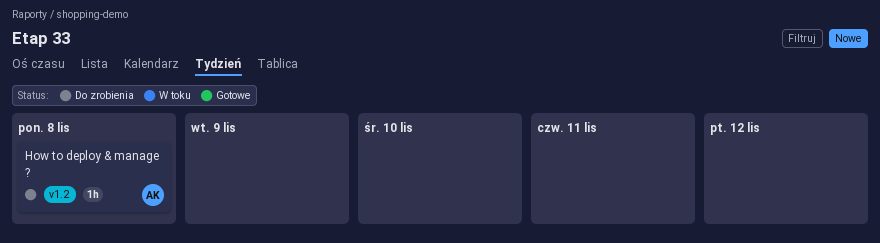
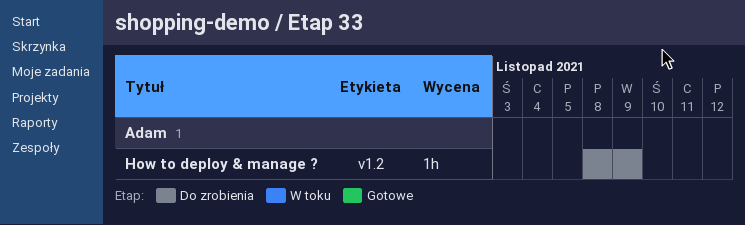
How to deploy & manage ?, due: Nov 8 -> Nov 9

